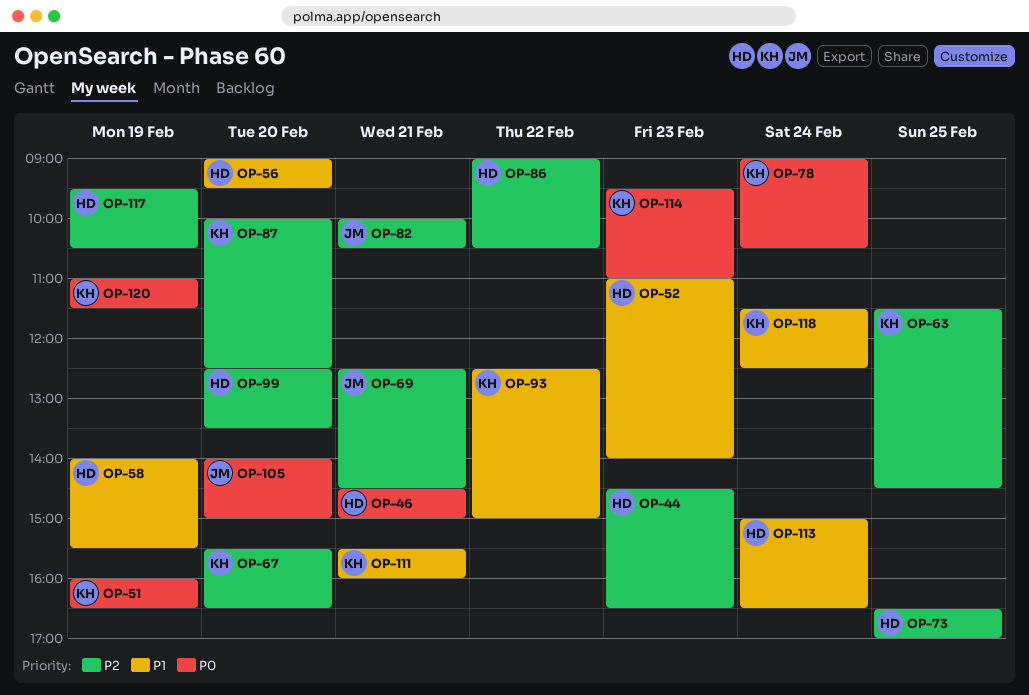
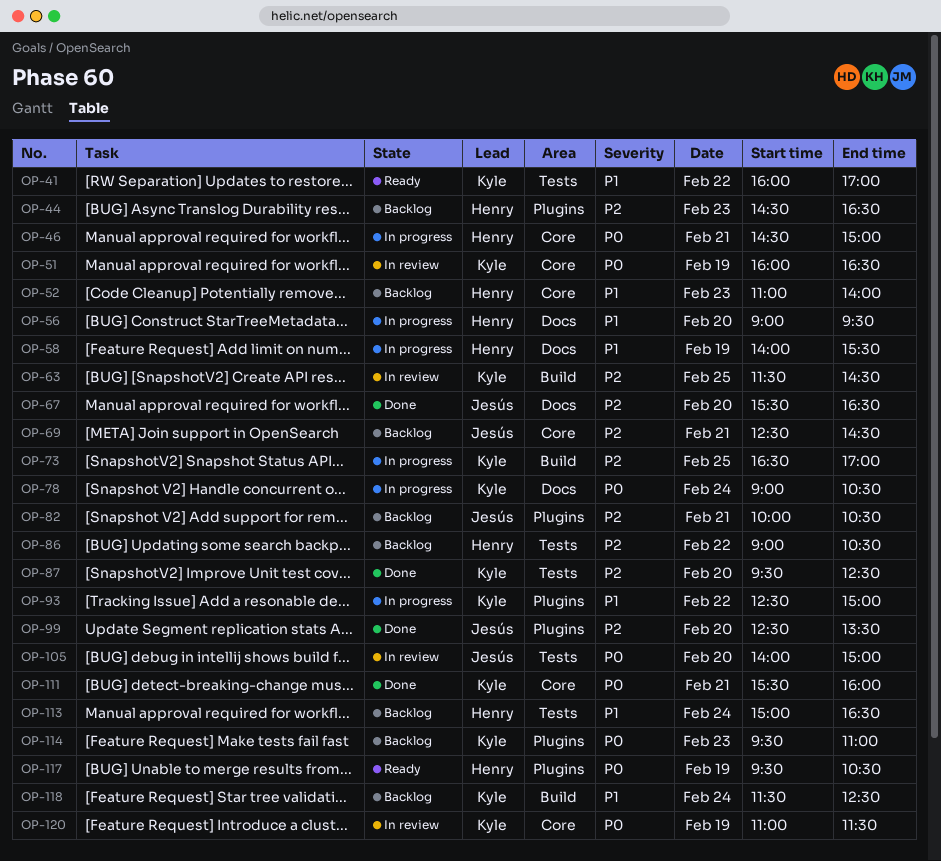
OP-41: none -> present
OP-67, owner: Kyle -> Jesús
OP-73, owner: Henry -> Kyle
OP-87, begins: 10:00 -> 09:30
OP-99, owner: Henry -> Jesús
OP-111, priority: P1 -> P0
OP-117, priority: P2 -> P0

